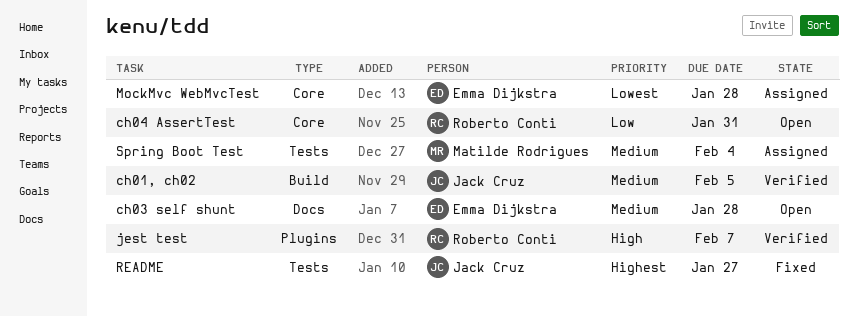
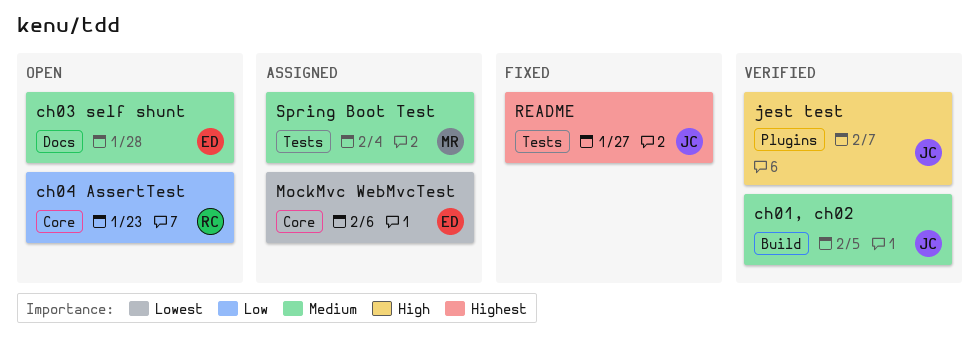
ch04 AssertTest, due: Jan 31 -> Jan 23
jest test, owner: Roberto Conti -> Jack Cruz
MockMvc WebMvcTest, due: Jan 28 -> Feb 6

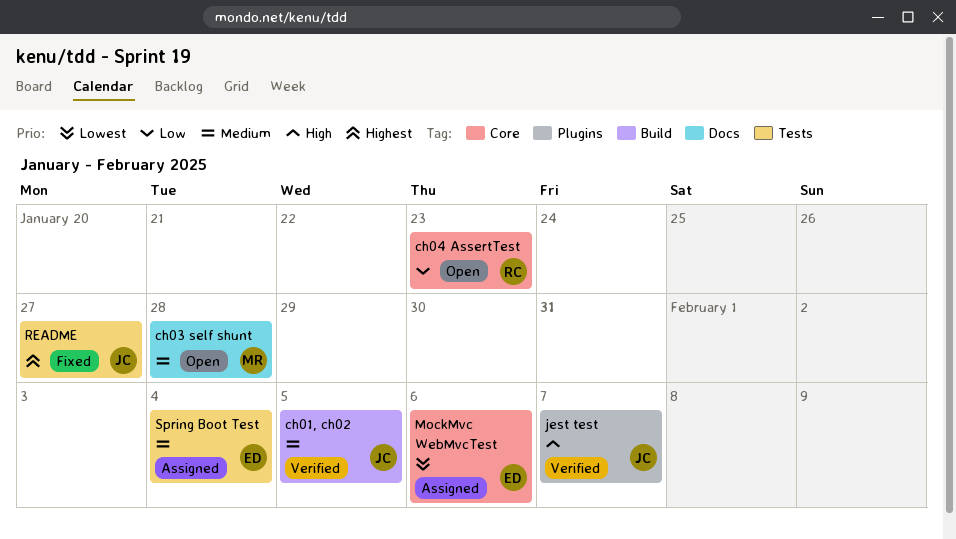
ch03 self shunt, owner: ED -> MR
Spring Boot Test, owner: MR -> ED

